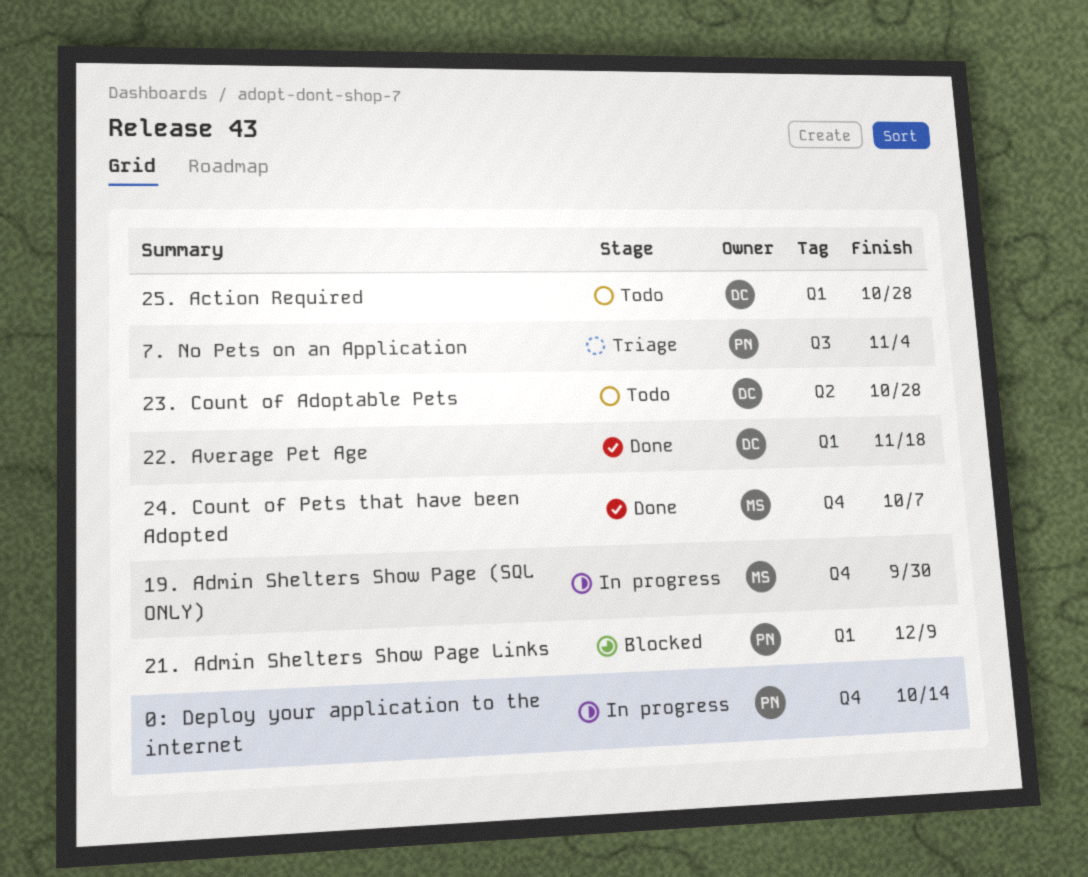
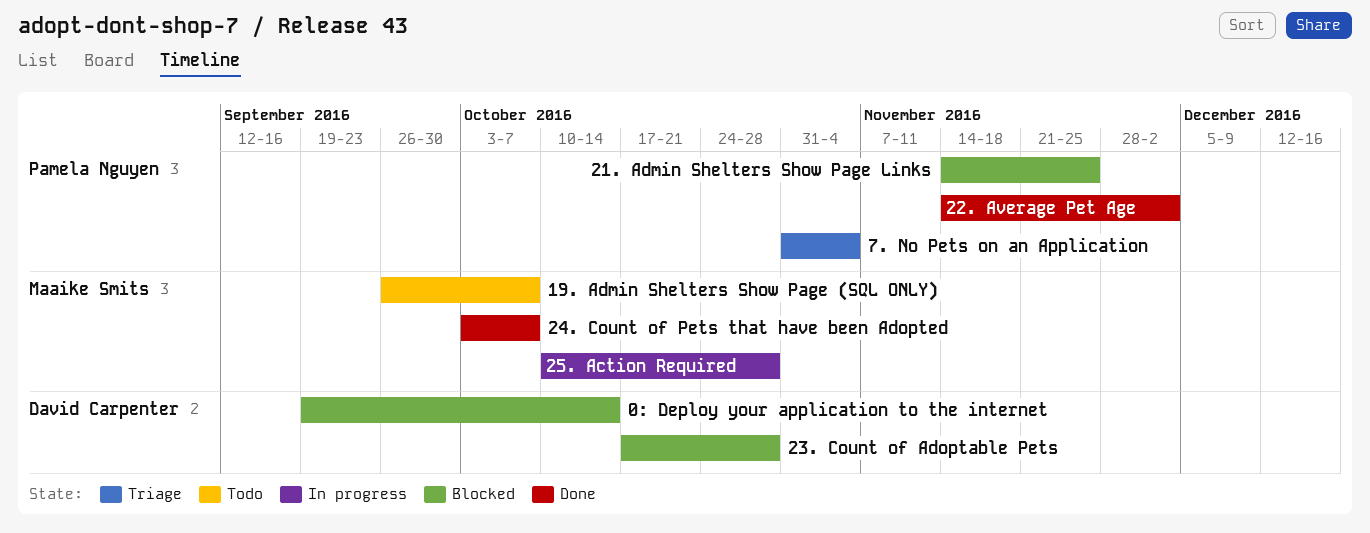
0: Deploy your application to the internet, status: In progress -> Blocked
0: Deploy your application to the internet, owner: Pamela Nguyen -> David Carpenter
19. Admin Shelters Show Page (SQL ONLY), status: In progress -> Todo
19. Admin Shelters Show Page (SQL ONLY), due: Sep 30 -> Oct 7
21. Admin Shelters Show Page Links, due: Dec 9 -> Nov 25
22. Average Pet Age, owner: David Carpenter -> Pamela Nguyen
22. Average Pet Age, due: Nov 18 -> Dec 2
23. Count of Adoptable Pets, status: Todo -> Blocked
25. Action Required, status: Todo -> In progress
25. Action Required, owner: David Carpenter -> Maaike Smits

